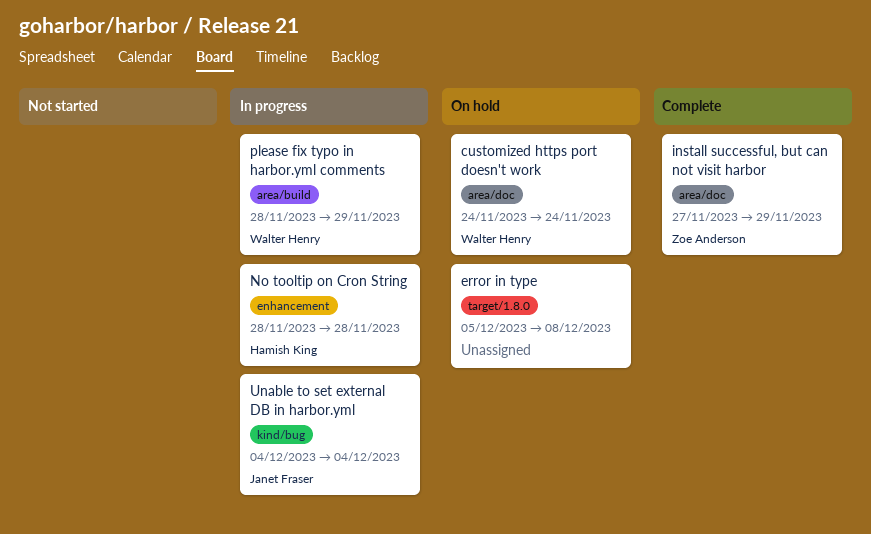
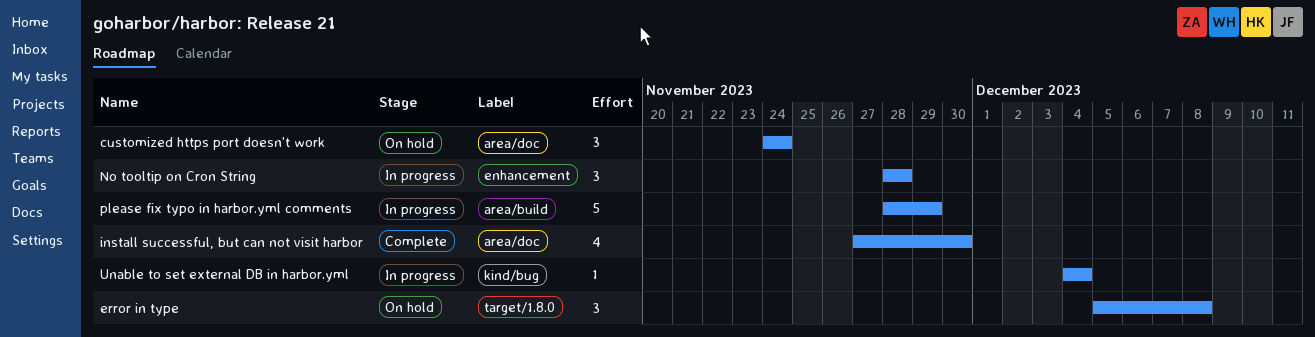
install successful, but can not visit harbor, due: Nov 29 -> Nov 30

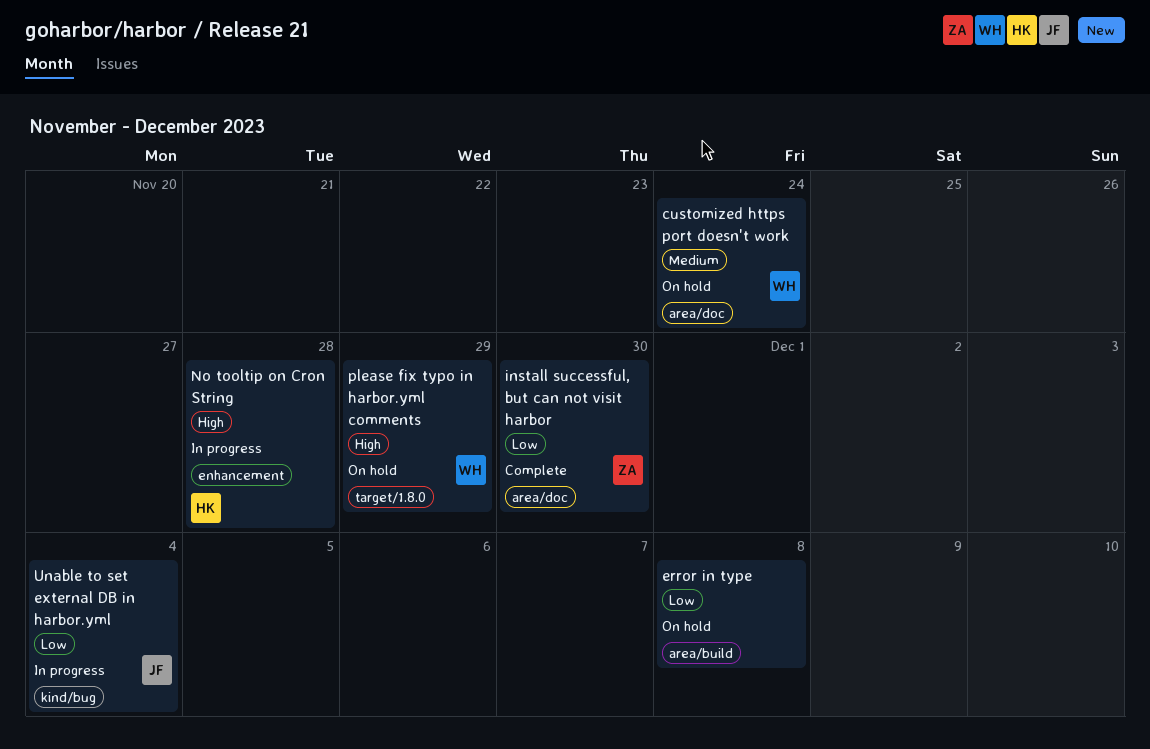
error in type, label: target/1.8.0 -> area/build
please fix typo in harbor.yml comments, status: In progress -> On hold
please fix typo in harbor.yml comments, label: area/build -> target/1.8.0

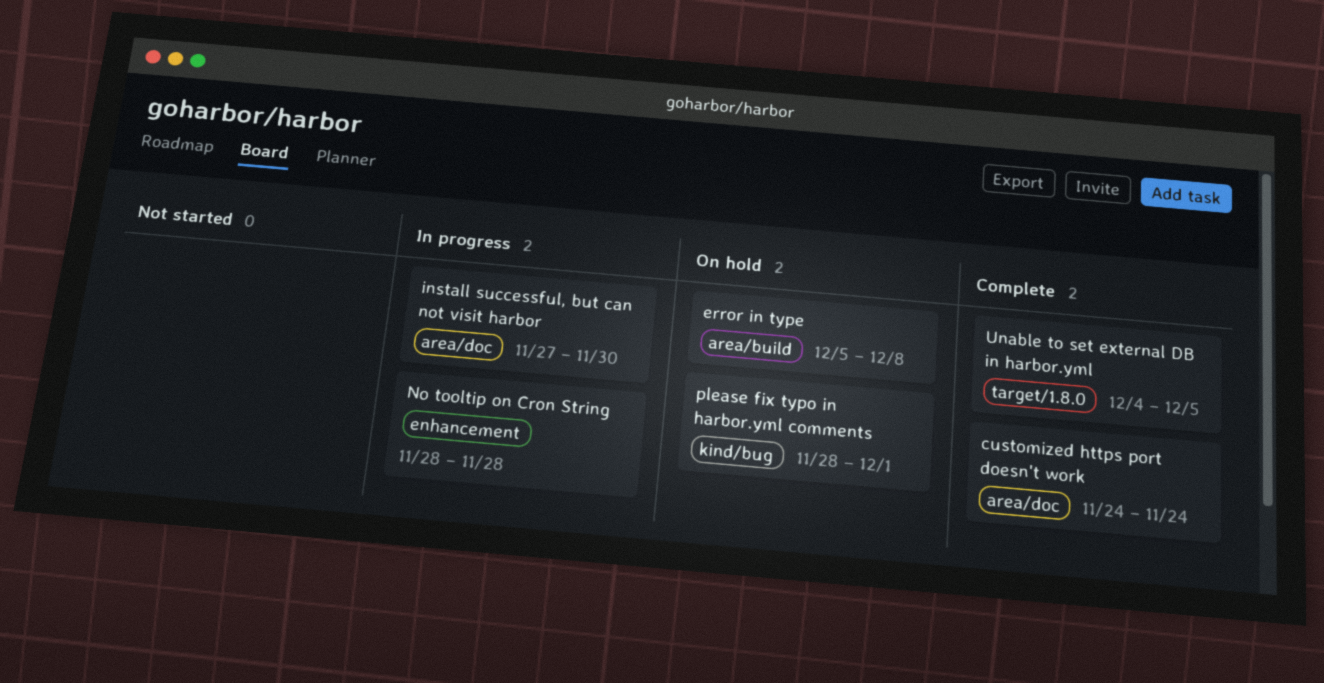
customized https port doesn't work, status: On hold -> Complete
install successful, but can not visit harbor, status: Complete -> In progress
please fix typo in harbor.yml comments, label: target/1.8.0 -> kind/bug
please fix typo in harbor.yml comments, due: Nov 29 -> Dec 1
Unable to set external DB in harbor.yml, status: In progress -> Complete
Unable to set external DB in harbor.yml, label: kind/bug -> target/1.8.0
Unable to set external DB in harbor.yml, due: Dec 4 -> Dec 5

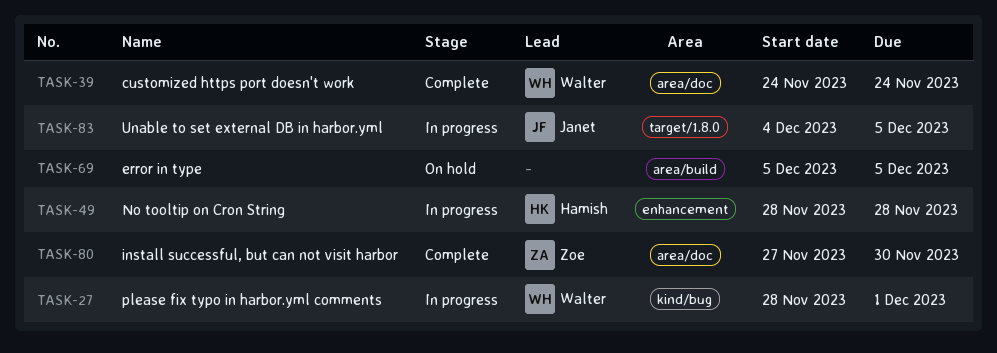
error in type, due: Dec 8 -> Dec 5
install successful, but can not visit harbor, status: In progress -> Complete
please fix typo in harbor.yml comments, status: On hold -> In progress
Unable to set external DB in harbor.yml, status: Complete -> In progress

